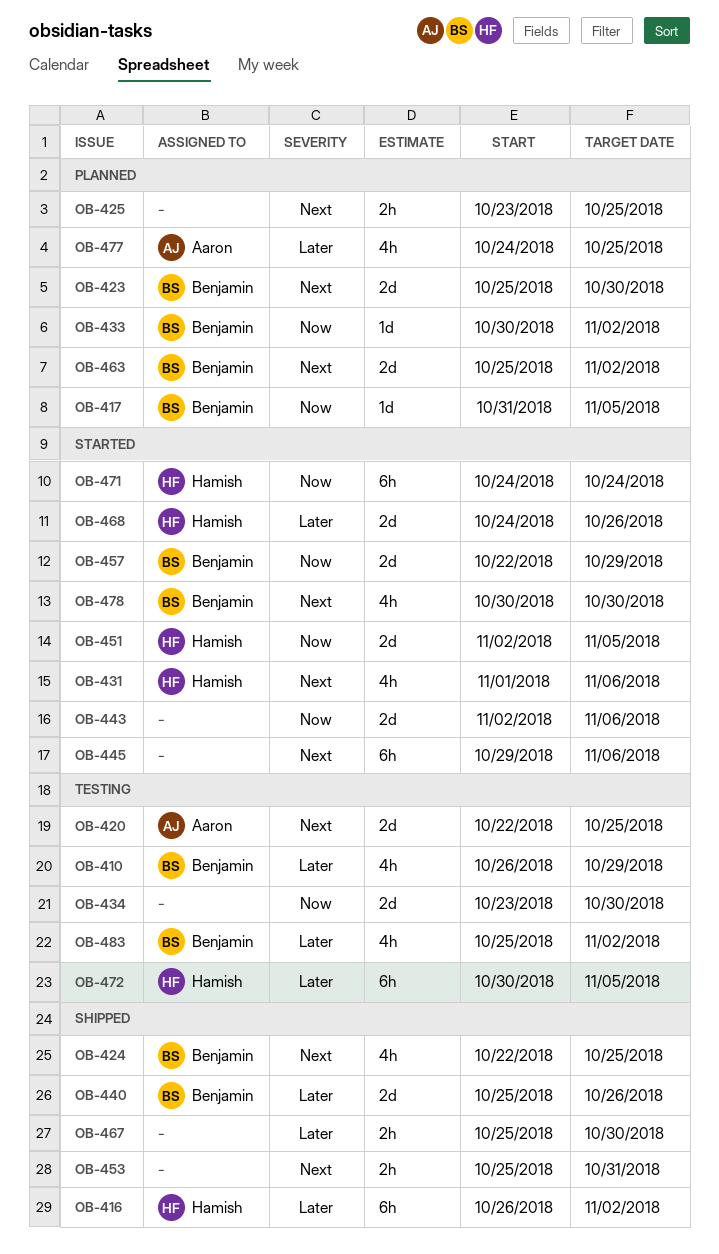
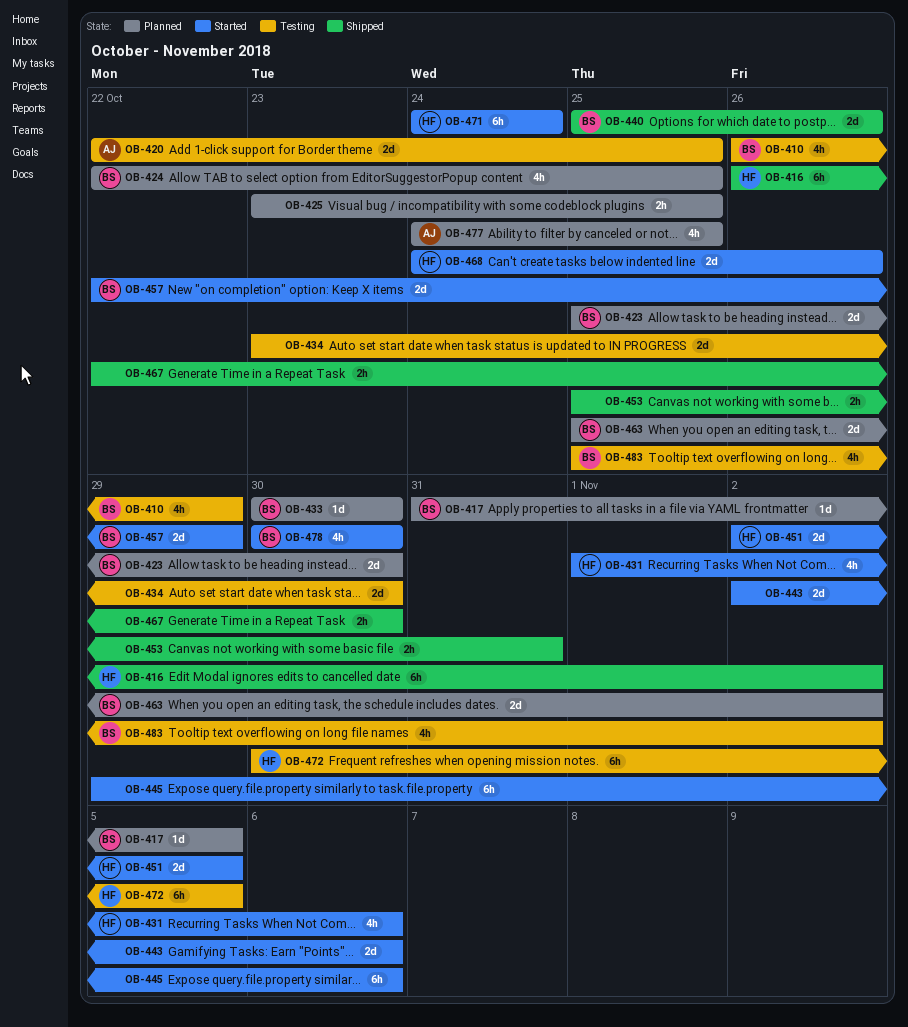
OB-424, status: Shipped -> Planned
OB-433, due: Nov 2 -> Oct 30
OB-467, start: Oct 25 -> Oct 22

